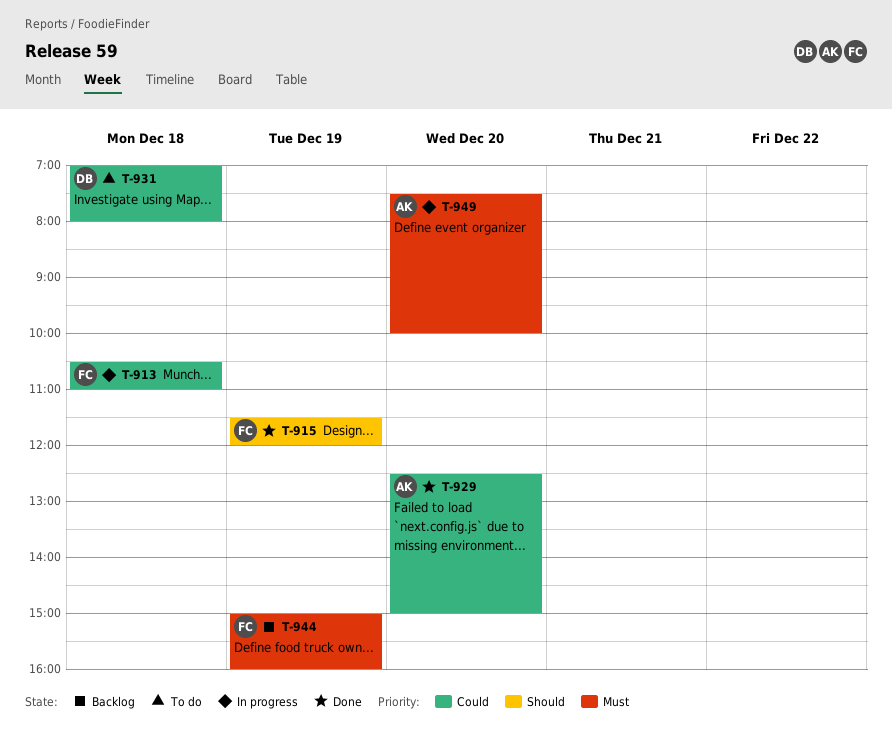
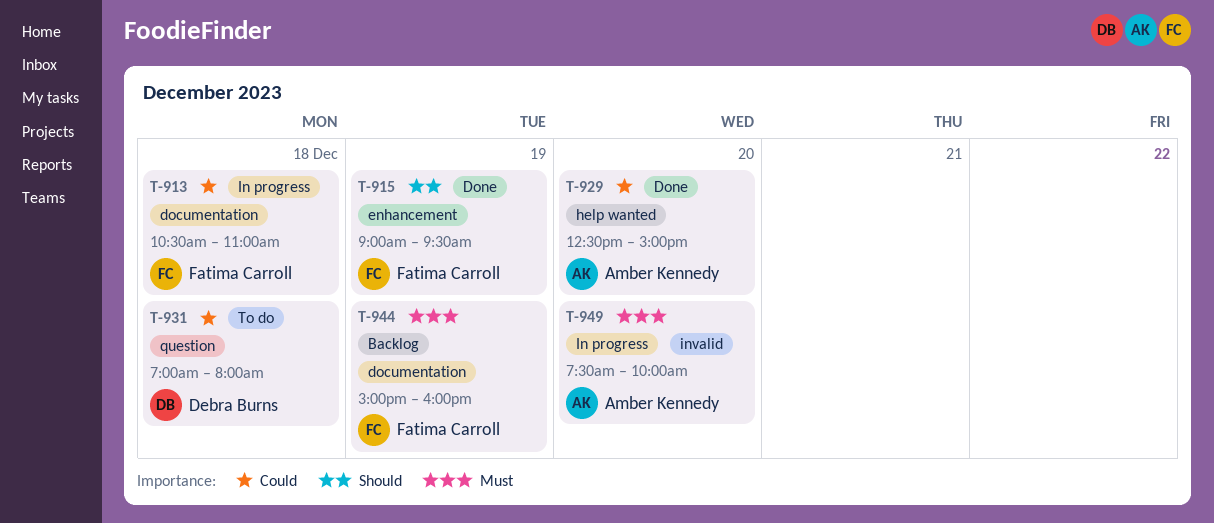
T-915, begins: 11:30 -> 09:00
T-915, ends: 12:00 -> 09:30

